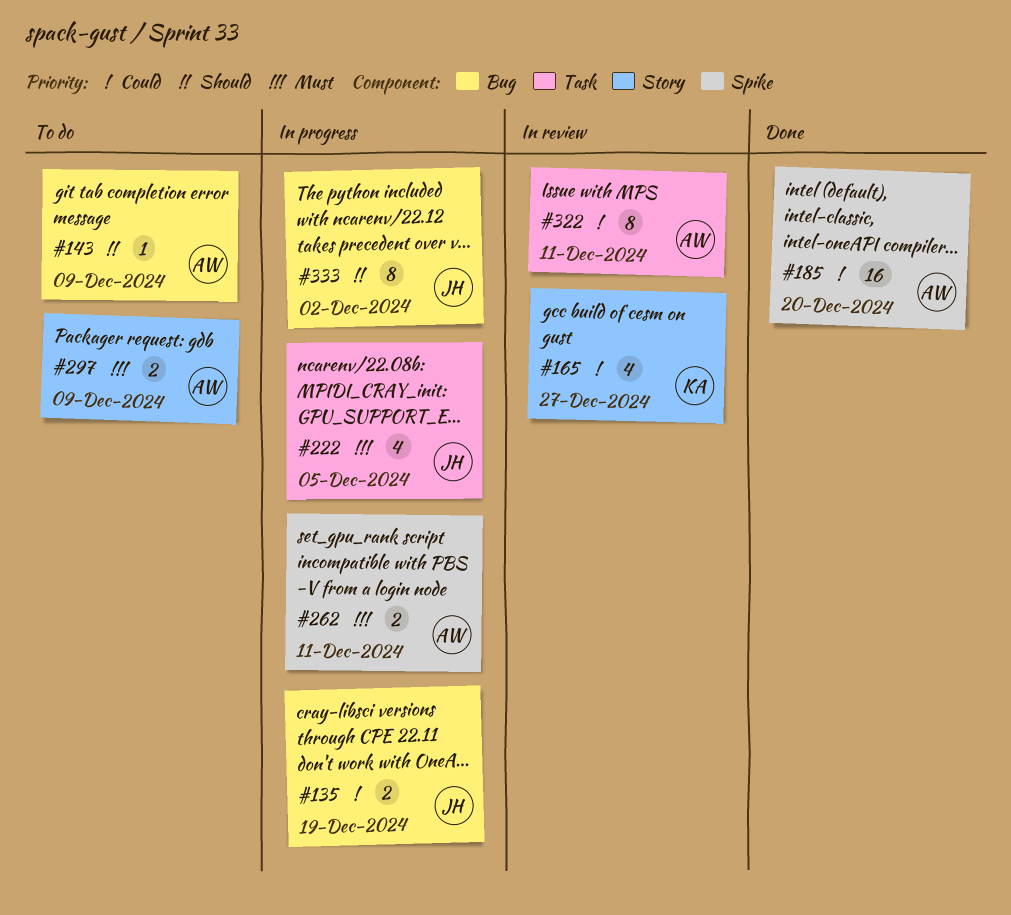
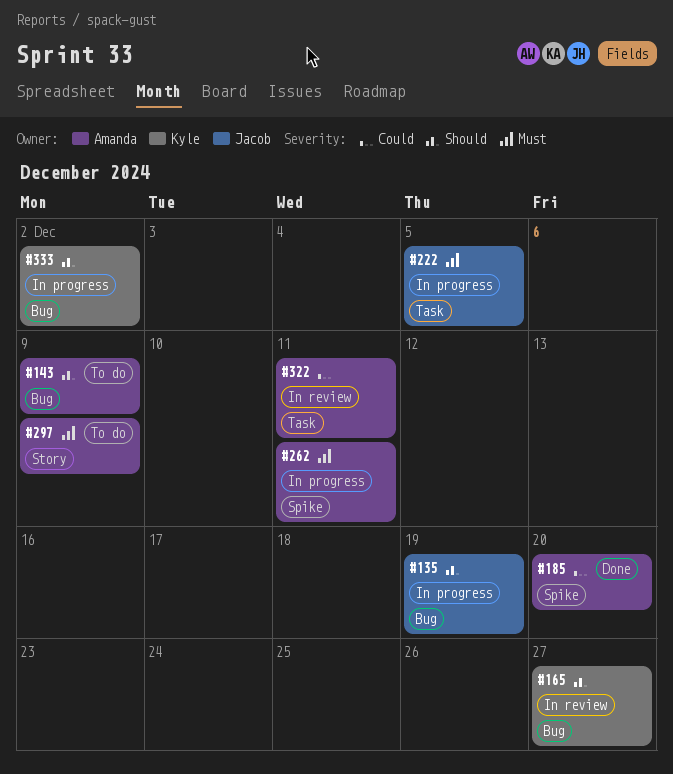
#135, priority: Could -> Should
#165, priority: Could -> Should
#165, label: Story -> Bug
#333, owner: Jacob -> Kyle

